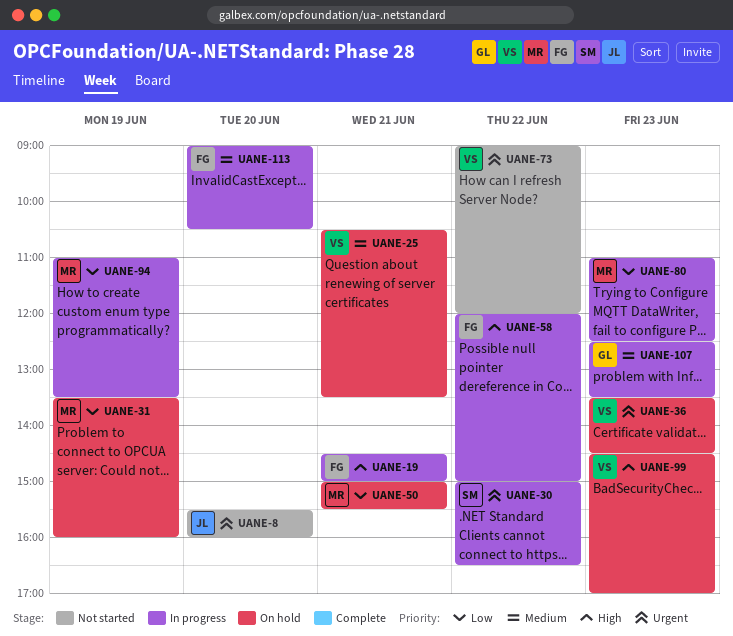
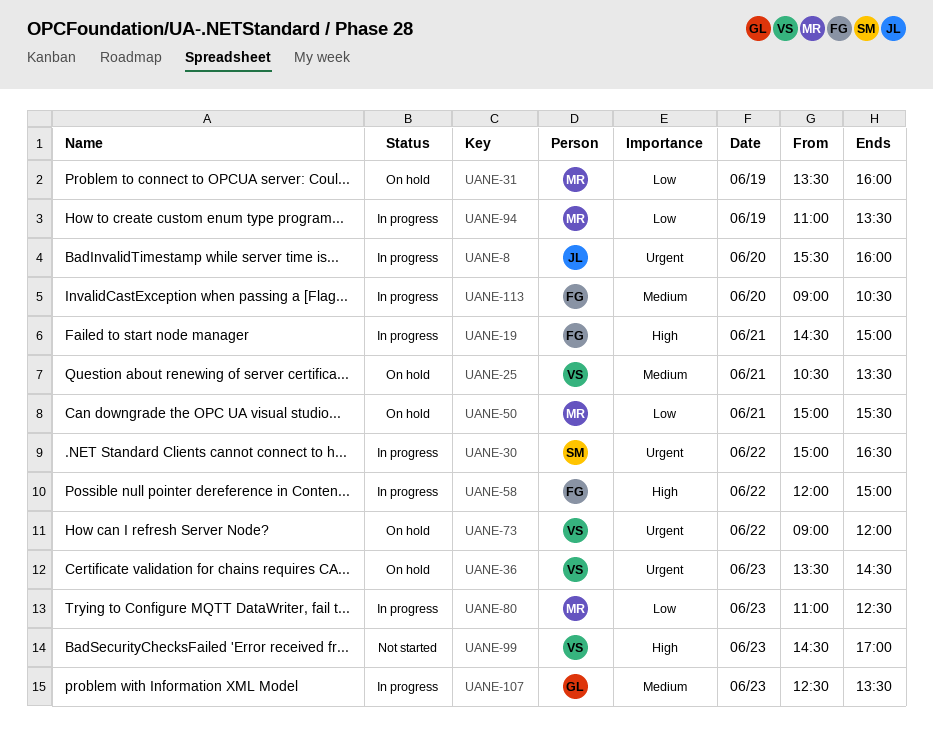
UANE-8, status: Not started -> In progress
UANE-73, status: Not started -> On hold
UANE-99, status: On hold -> Not started

